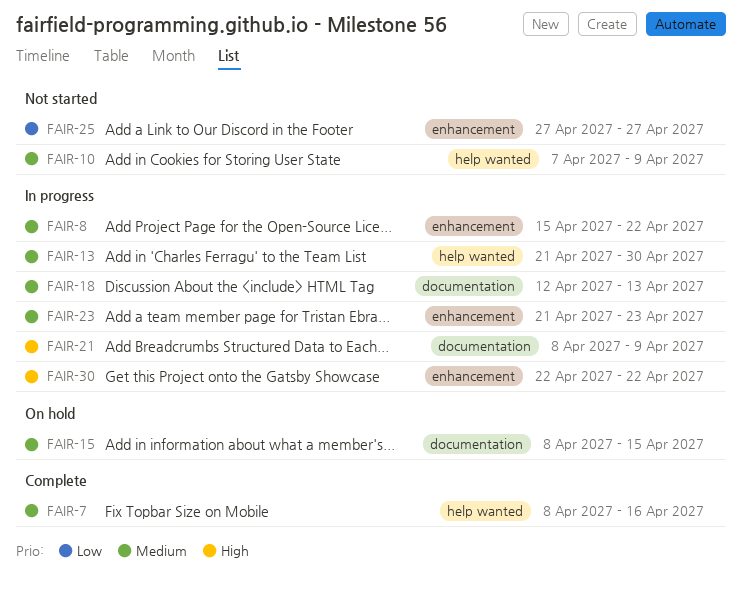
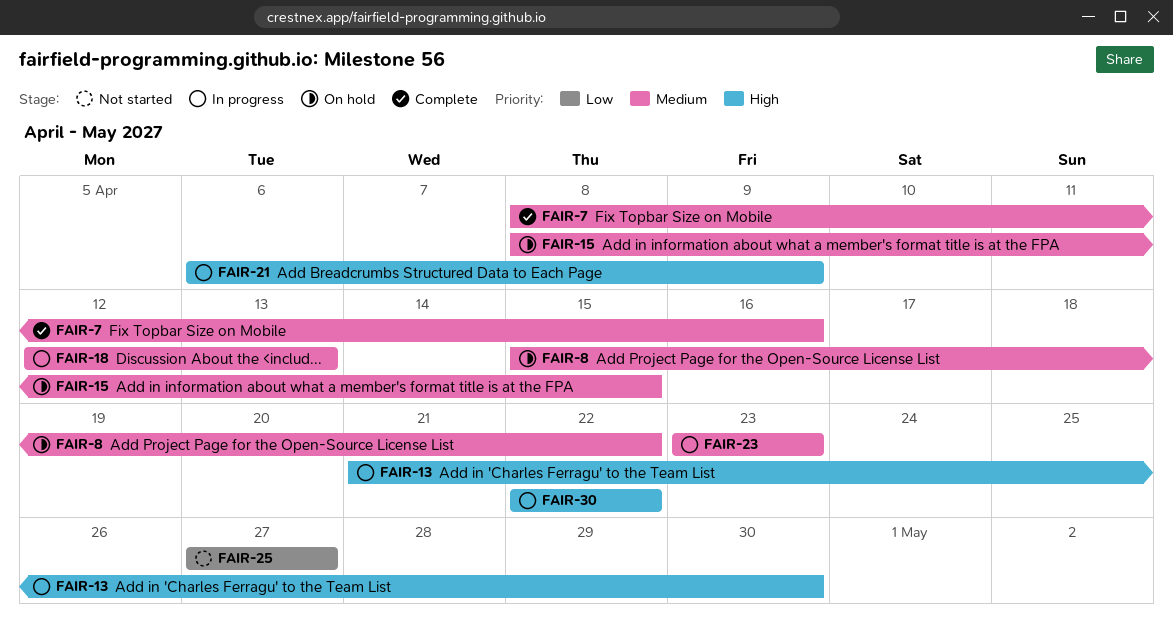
FAIR-8, status: In progress -> On hold
FAIR-10: present -> none
FAIR-13, priority: Medium -> High
FAIR-21, start: Apr 8 -> Apr 6
FAIR-23, start: Apr 21 -> Apr 23

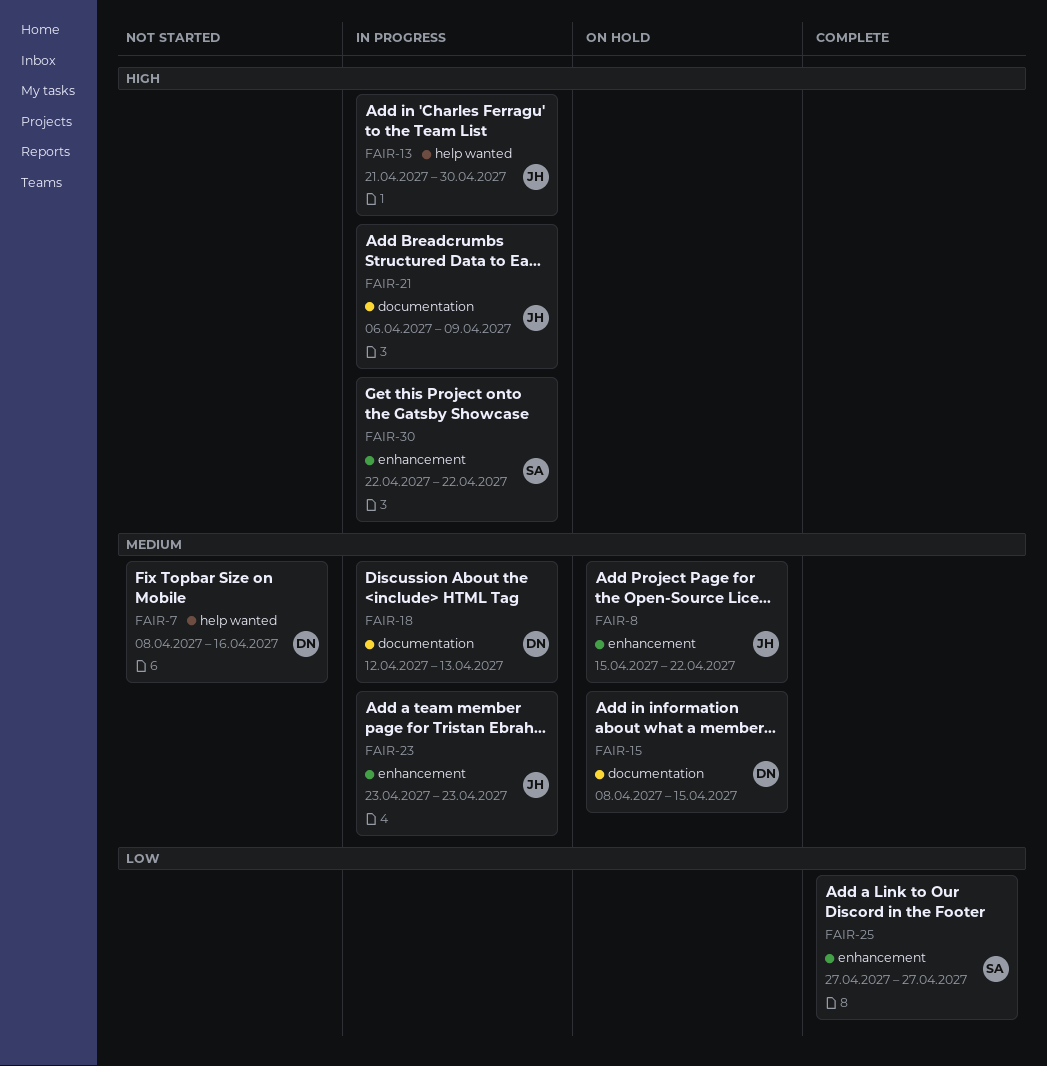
FAIR-7, status: Complete -> Not started
FAIR-25, status: Not started -> Complete

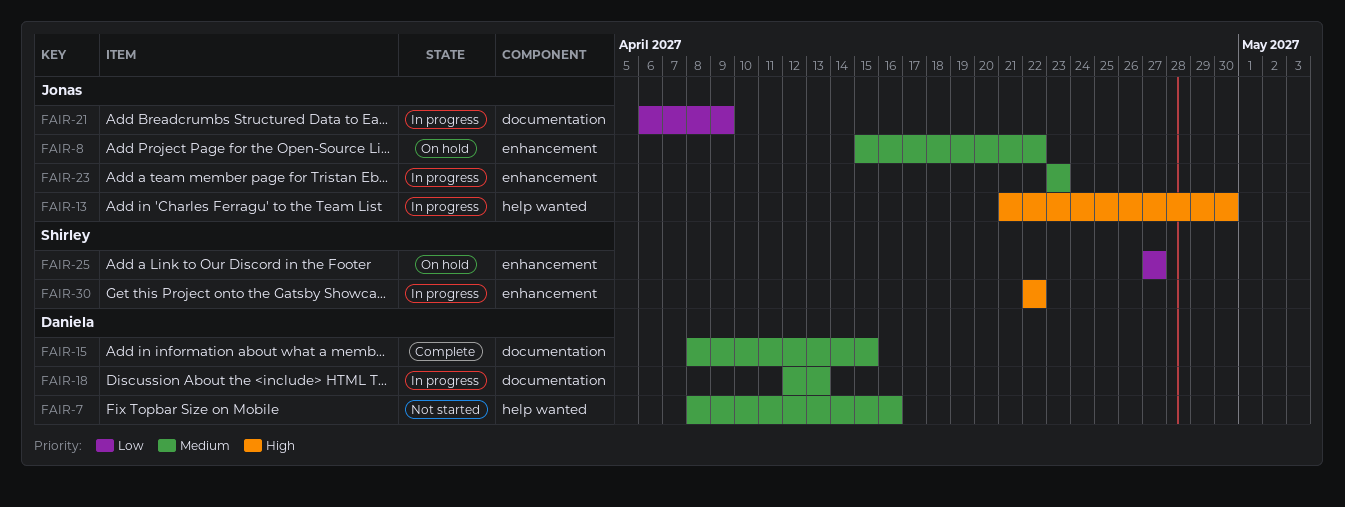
FAIR-15, status: On hold -> Complete
FAIR-21, priority: High -> Low
FAIR-25, status: Complete -> On hold

